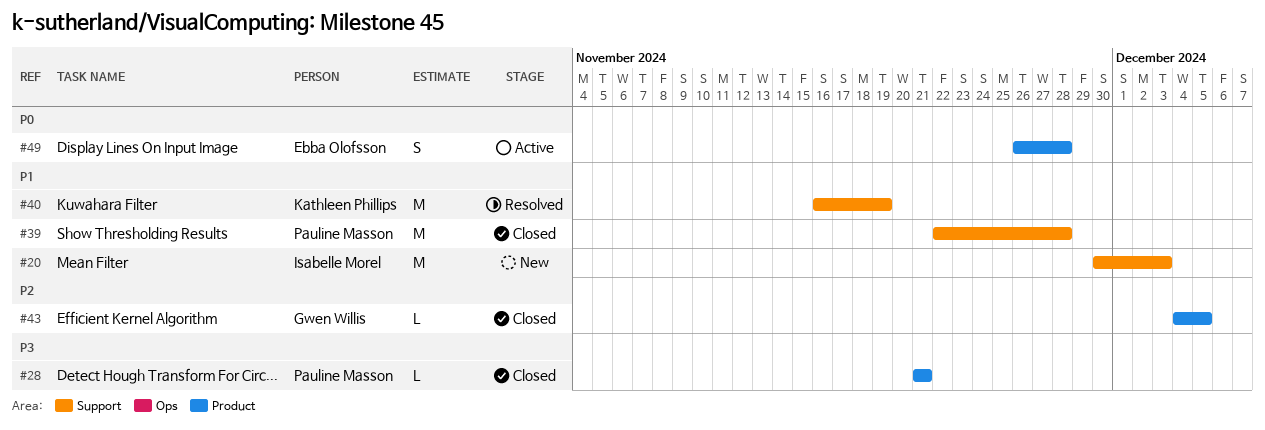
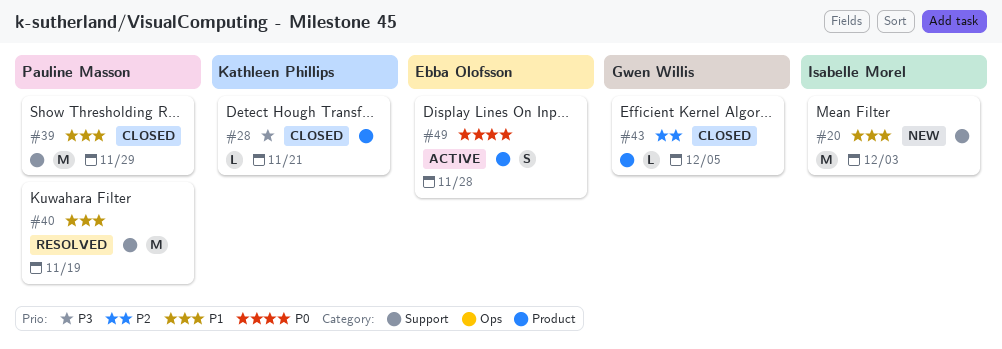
#28, owner: Pauline Masson -> Kathleen Phillips
#39, due: Nov 28 -> Nov 29
#40, owner: Kathleen Phillips -> Pauline Masson

